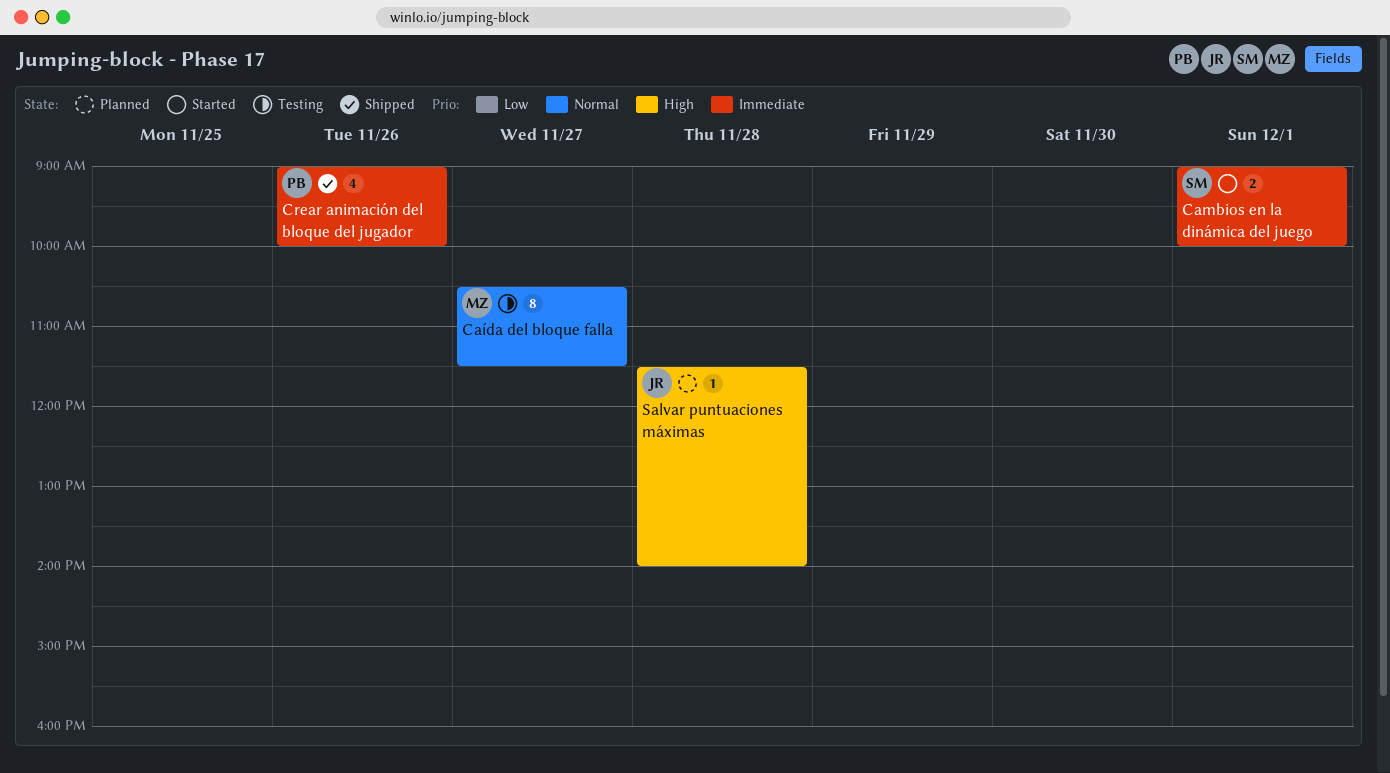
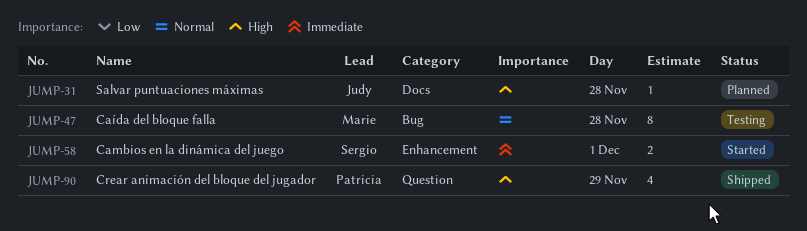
Caída del bloque falla, day: Nov 27 -> Nov 28
Crear animación del bloque del jugador, priority: Immediate -> High
Crear animación del bloque del jugador, day: Nov 26 -> Nov 29

